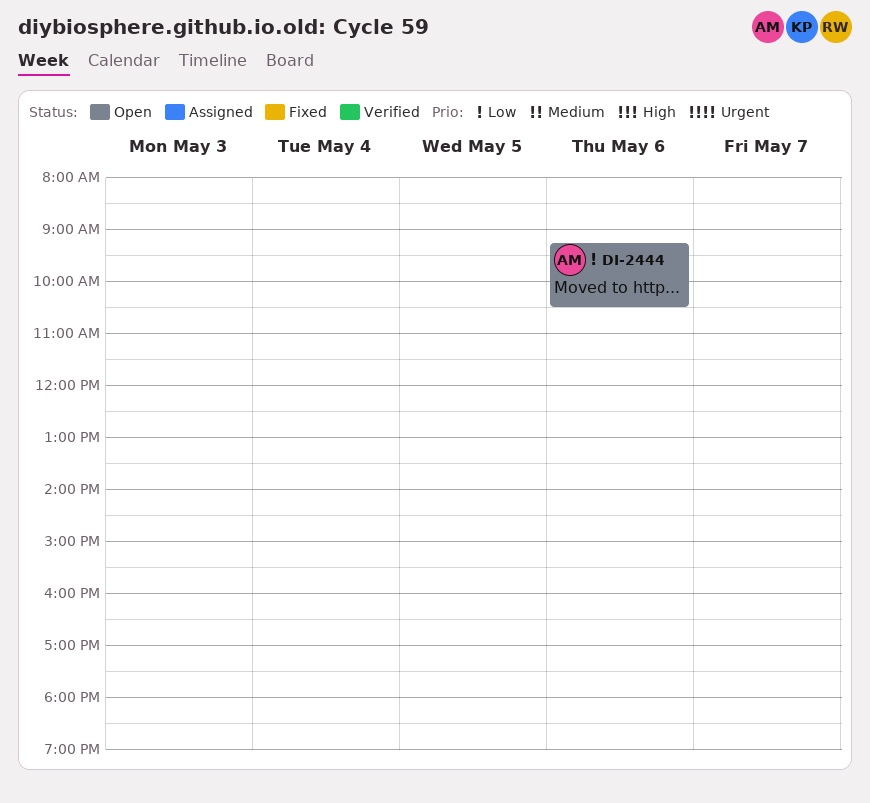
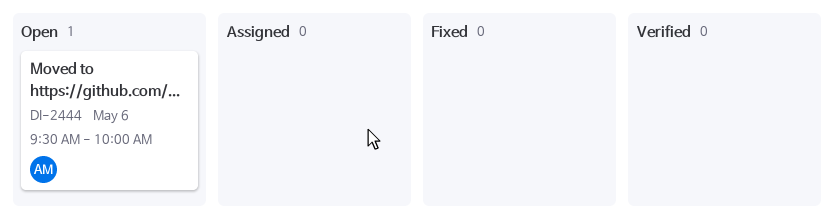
DI-2444, begins: 09:15 -> 09:30
DI-2444, ends: 10:30 -> 10:00

